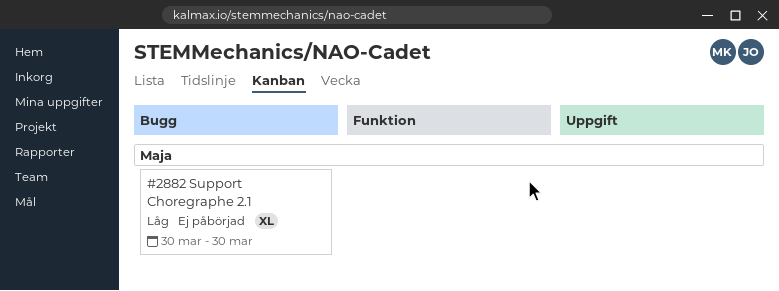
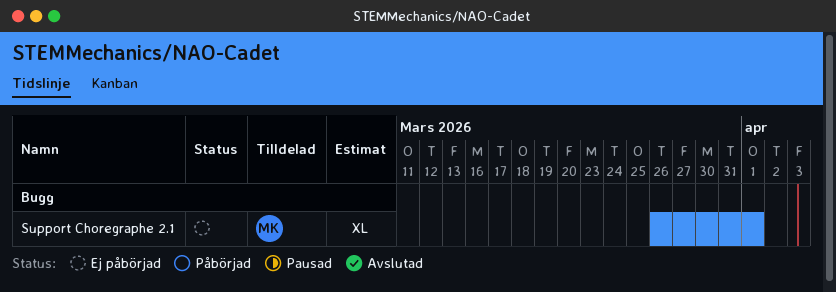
Support Choregraphe 2.1, start: Mar 30 -> Mar 26
Support Choregraphe 2.1, due: Mar 30 -> Apr 1

